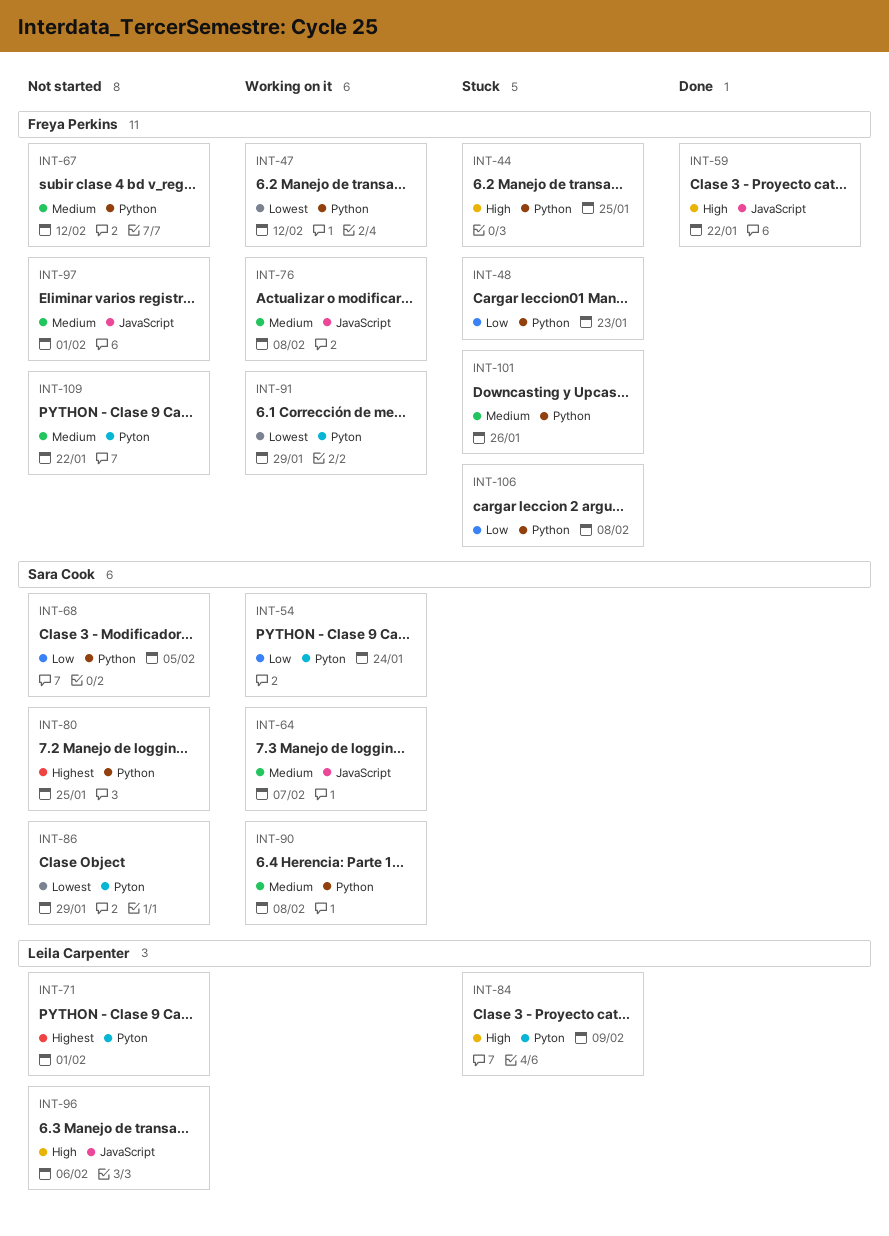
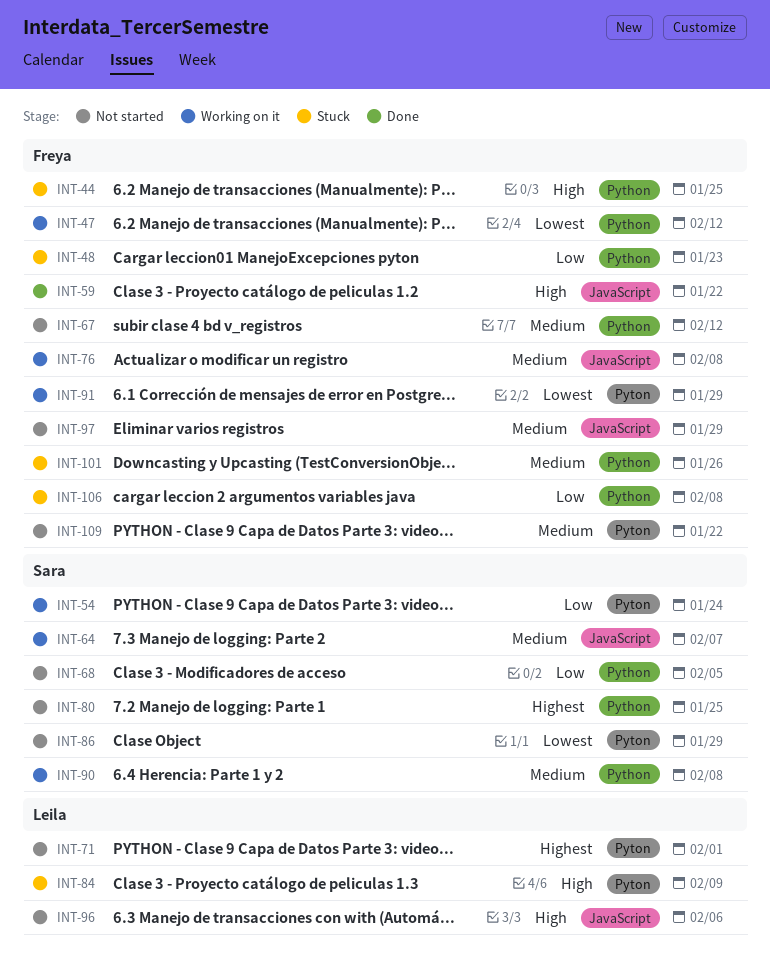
INT-97, due: Feb 1 -> Jan 29

